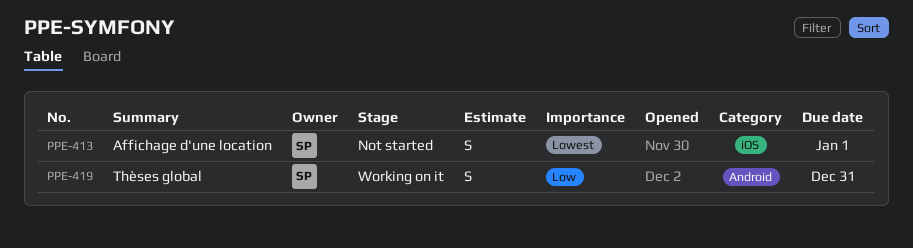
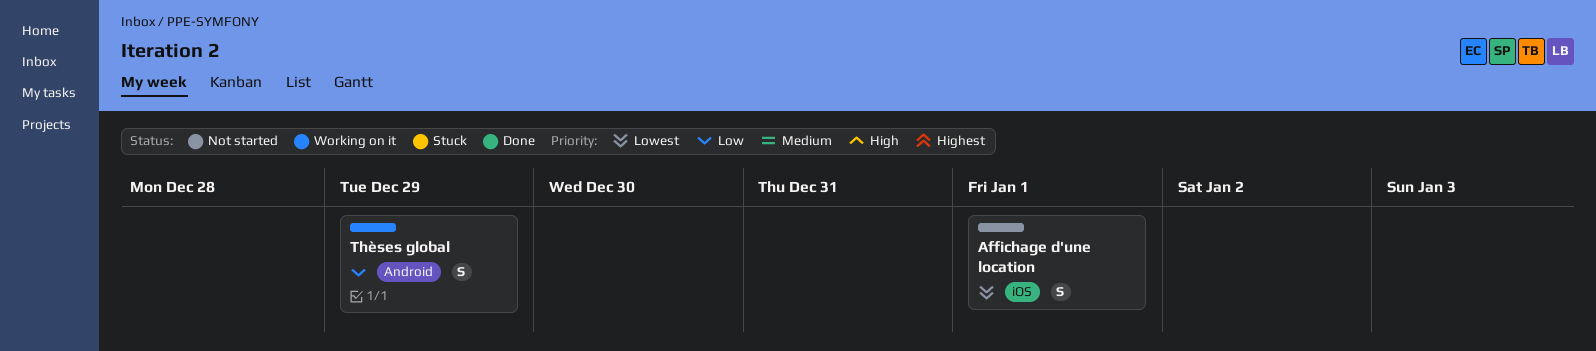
Thèses global, due: Dec 31 -> Dec 29

